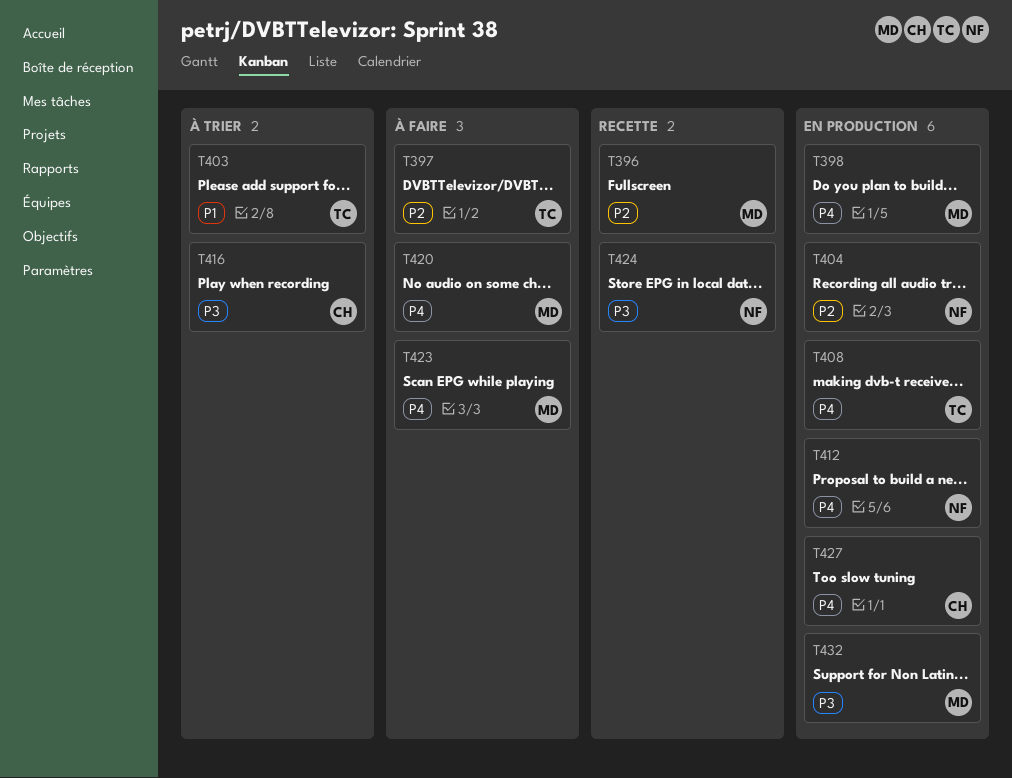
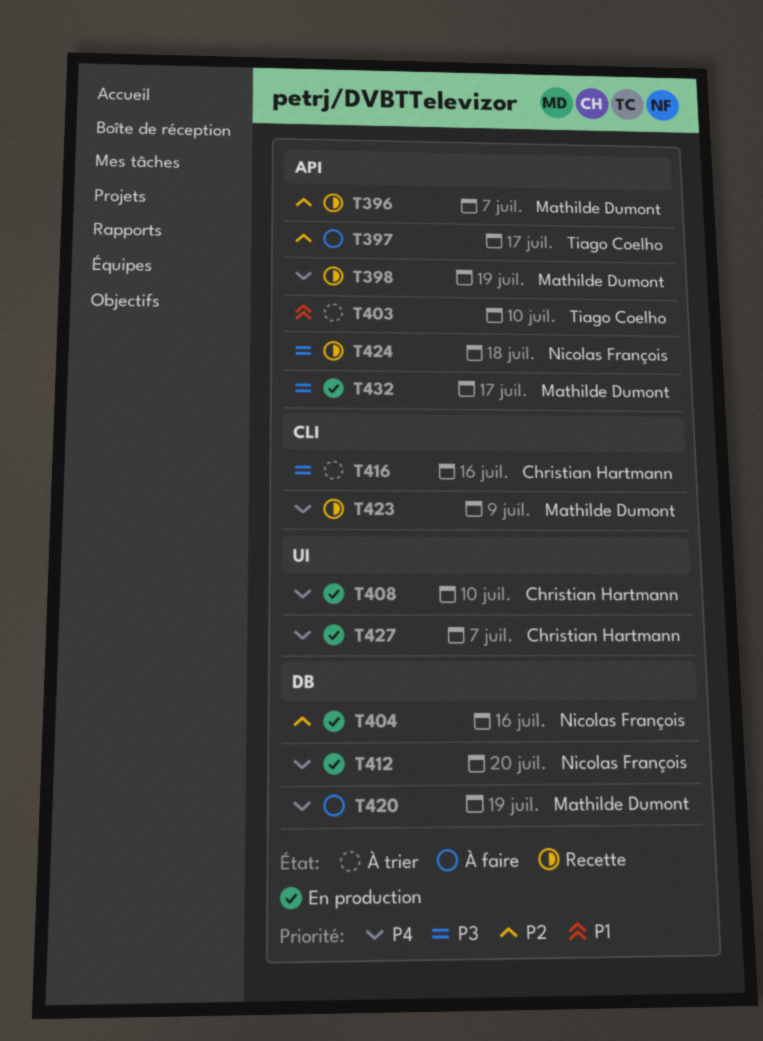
T398, status: En production -> Recette
T408, owner: Tiago Coelho -> Christian Hartmann
T423, status: À faire -> Recette

